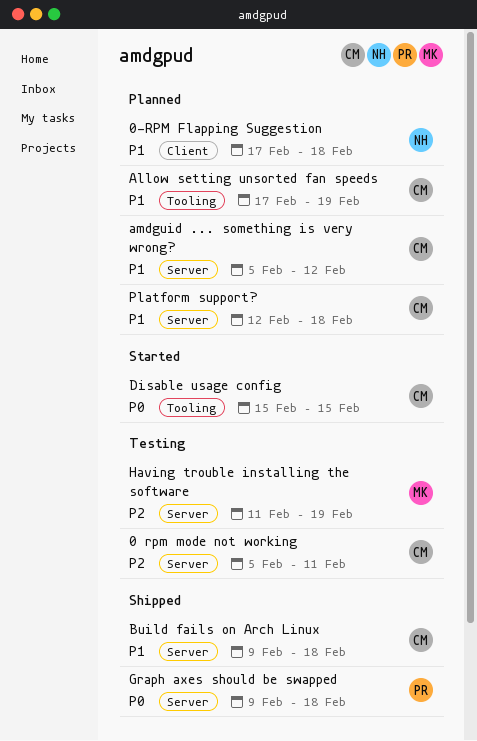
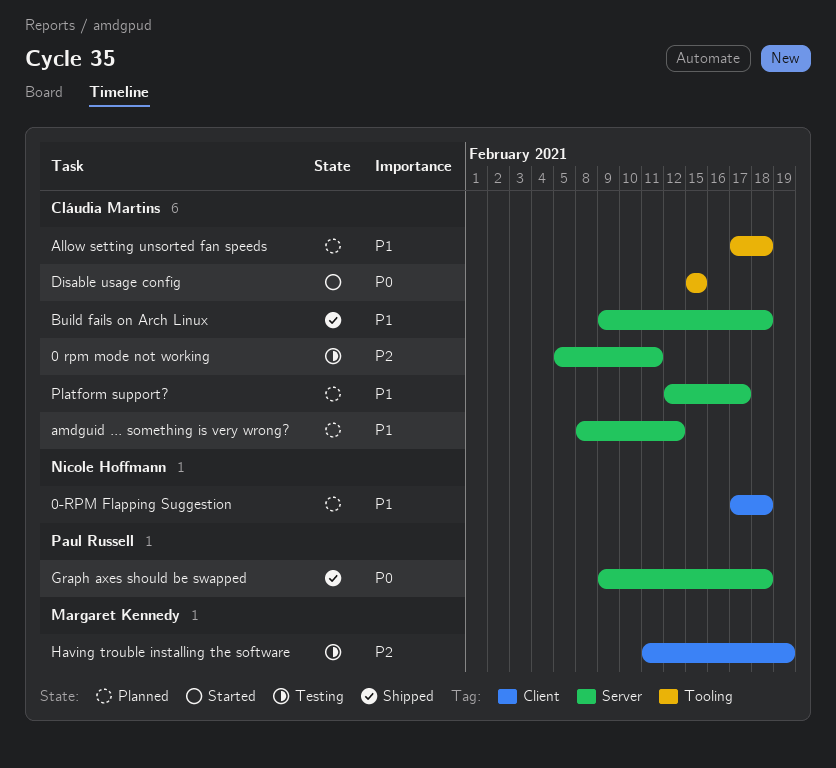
Allow setting unsorted fan speeds, due: Feb 19 -> Feb 18
amdguid ... something is very wrong?, start: Feb 5 -> Feb 8
Having trouble installing the software, label: Server -> Client
Platform support?, due: Feb 18 -> Feb 17

